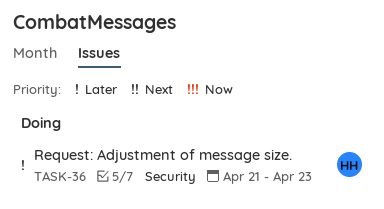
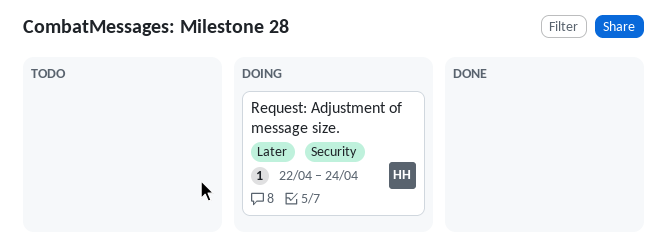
Request: Adjustment of message size., start: Apr 21 -> Apr 22
Request: Adjustment of message size., due: Apr 23 -> Apr 24

